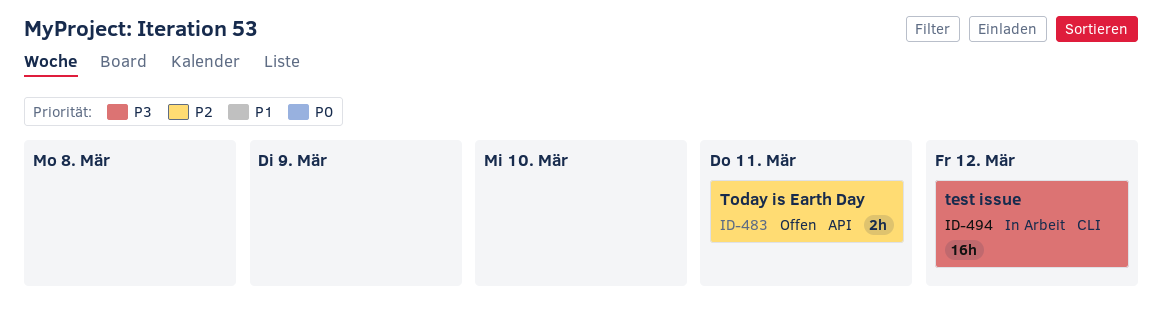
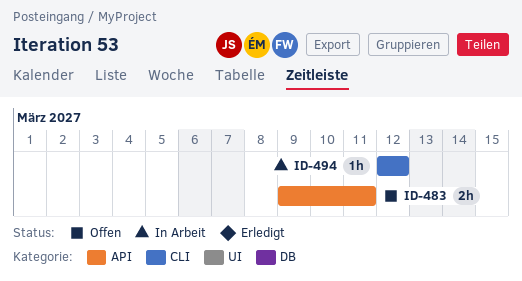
ID-494, estimate: 16h -> 1h

